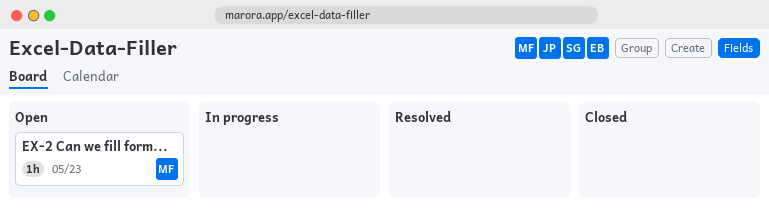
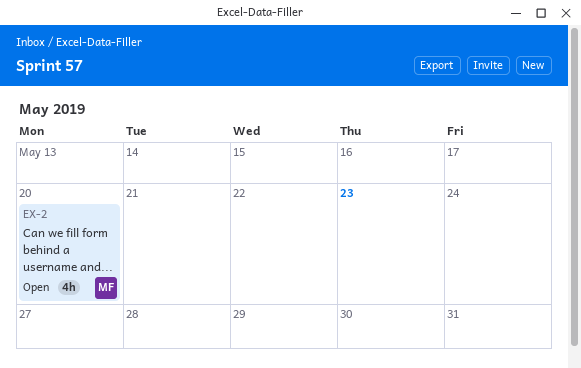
EX-2, estimate: 1h -> 4h
EX-2, due: May 23 -> May 20

